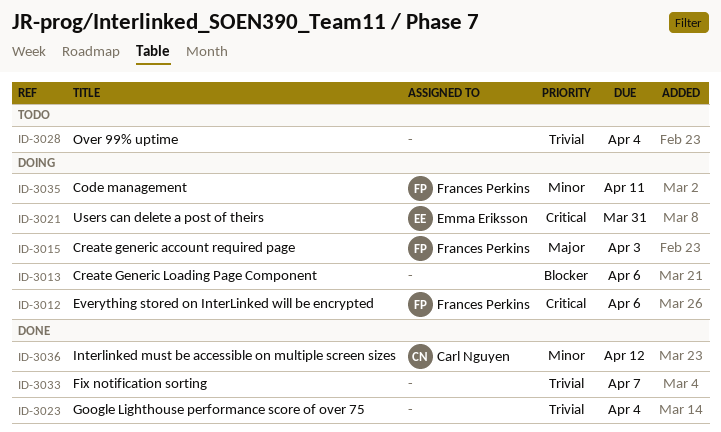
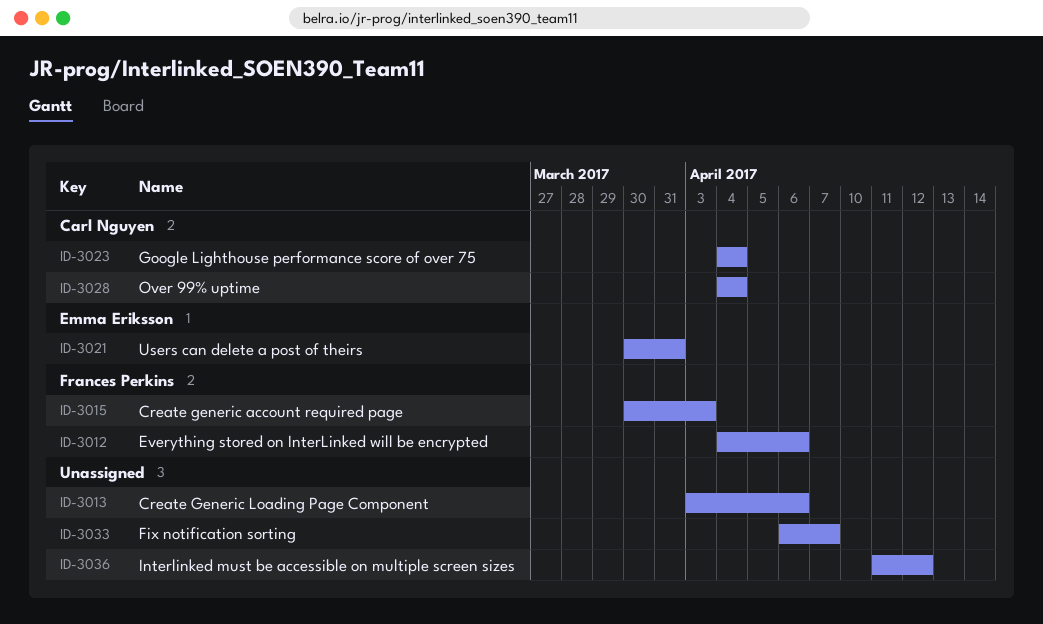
ID-3023, owner: none -> Carl Nguyen
ID-3028, owner: none -> Carl Nguyen
ID-3035: present -> none
ID-3036, owner: Carl Nguyen -> none

